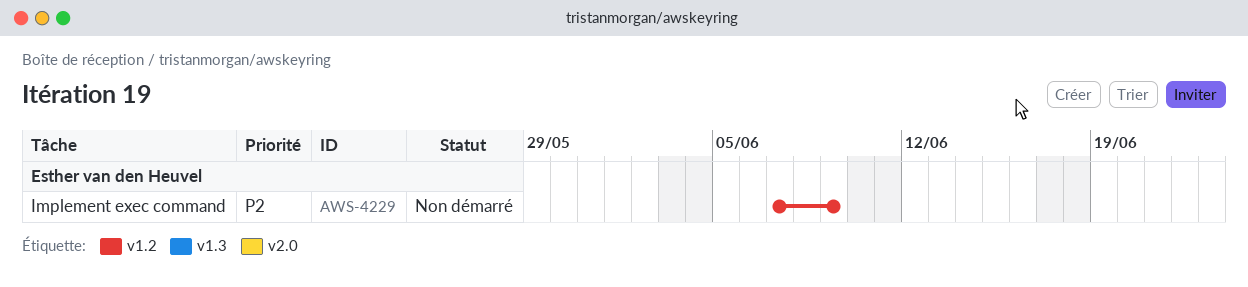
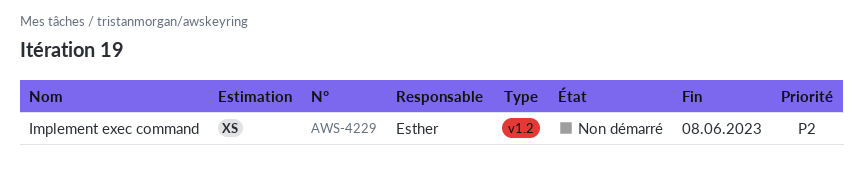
AWS-4229, due: Jun 9 -> Jun 8

